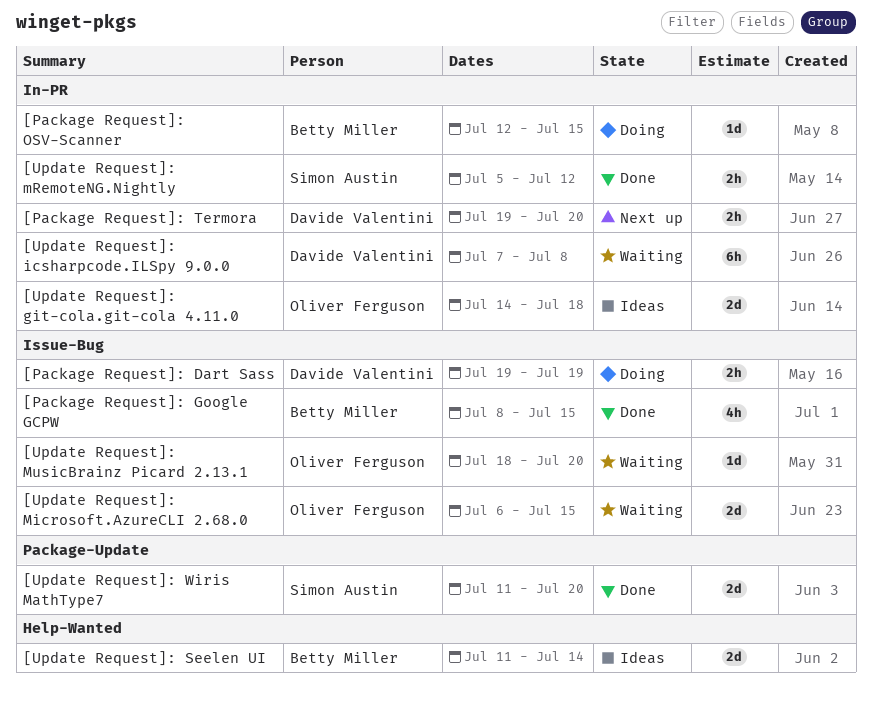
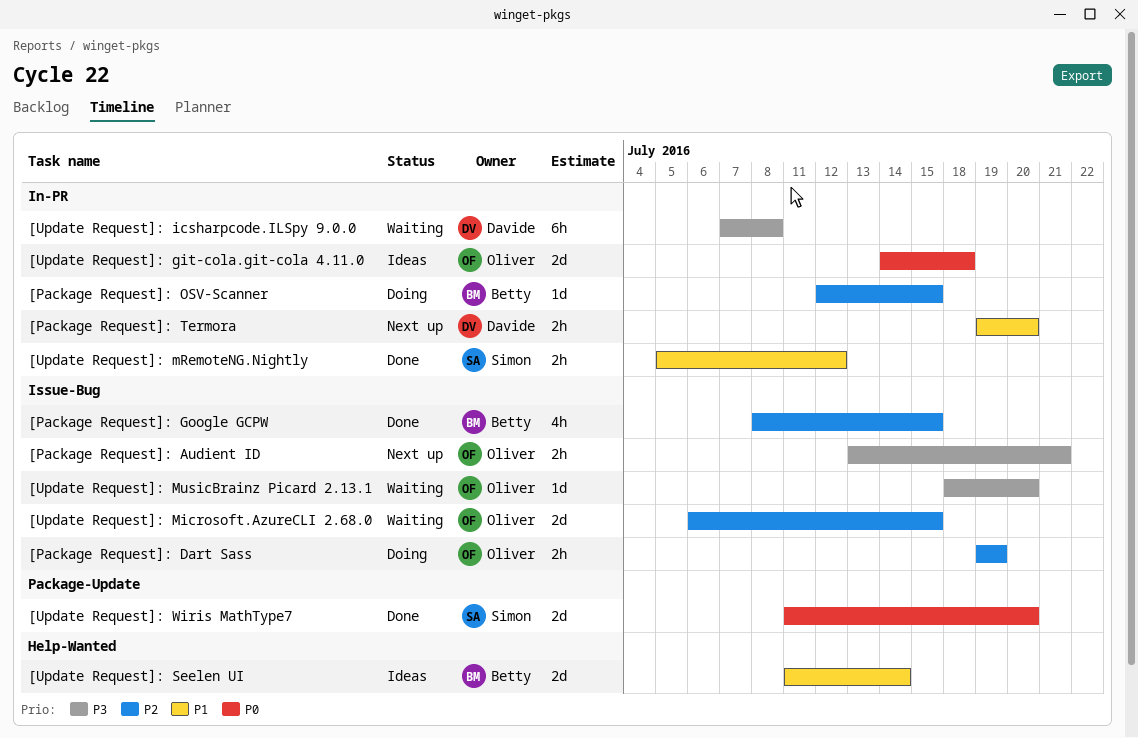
[Package Request]: Audient ID: none -> present
[Package Request]: Dart Sass, owner: Davide Valentini -> Oliver Ferguson

